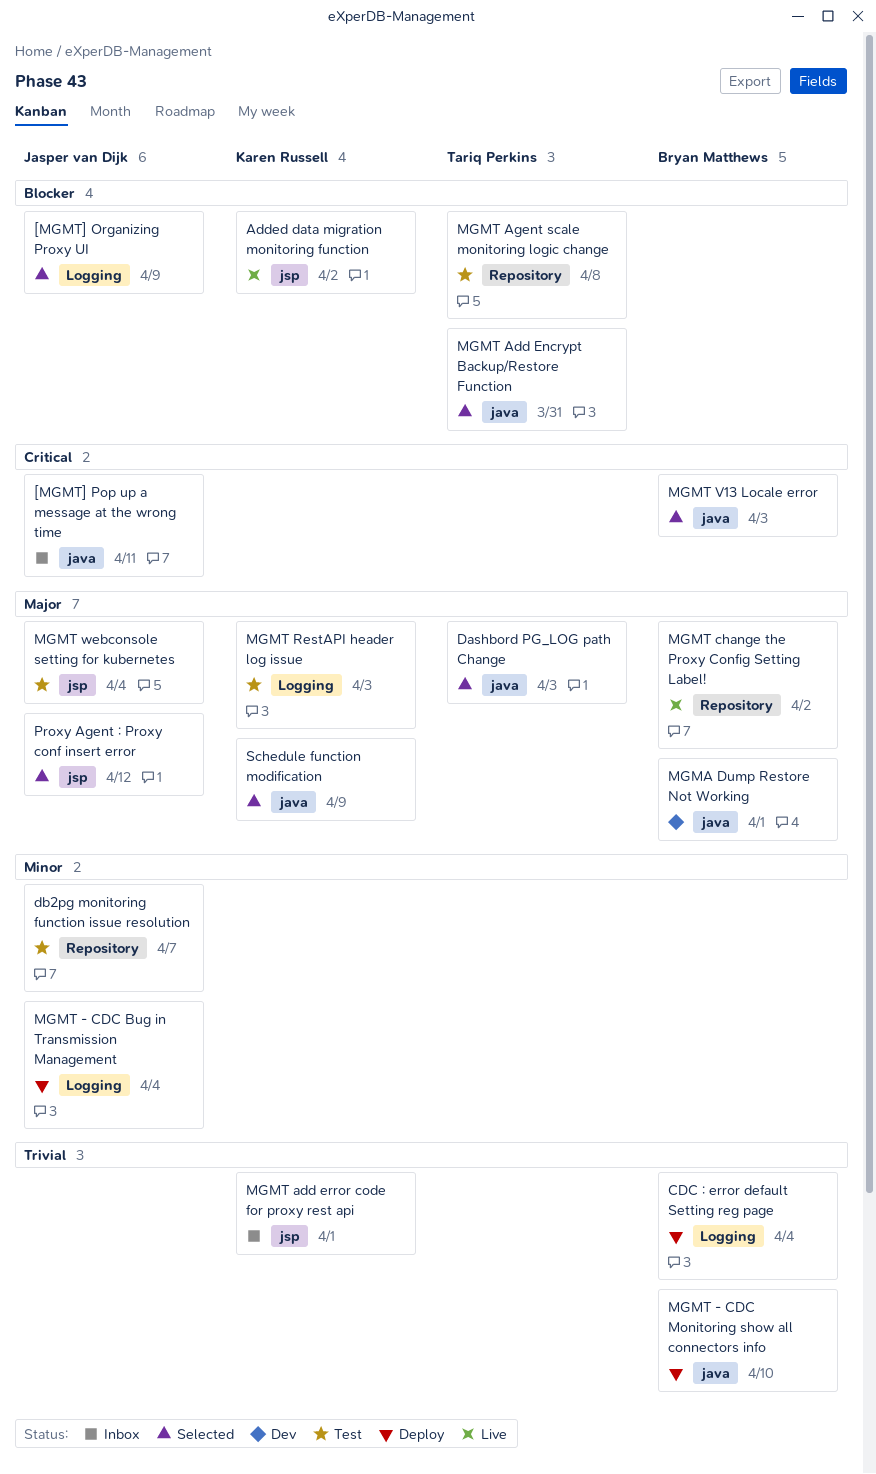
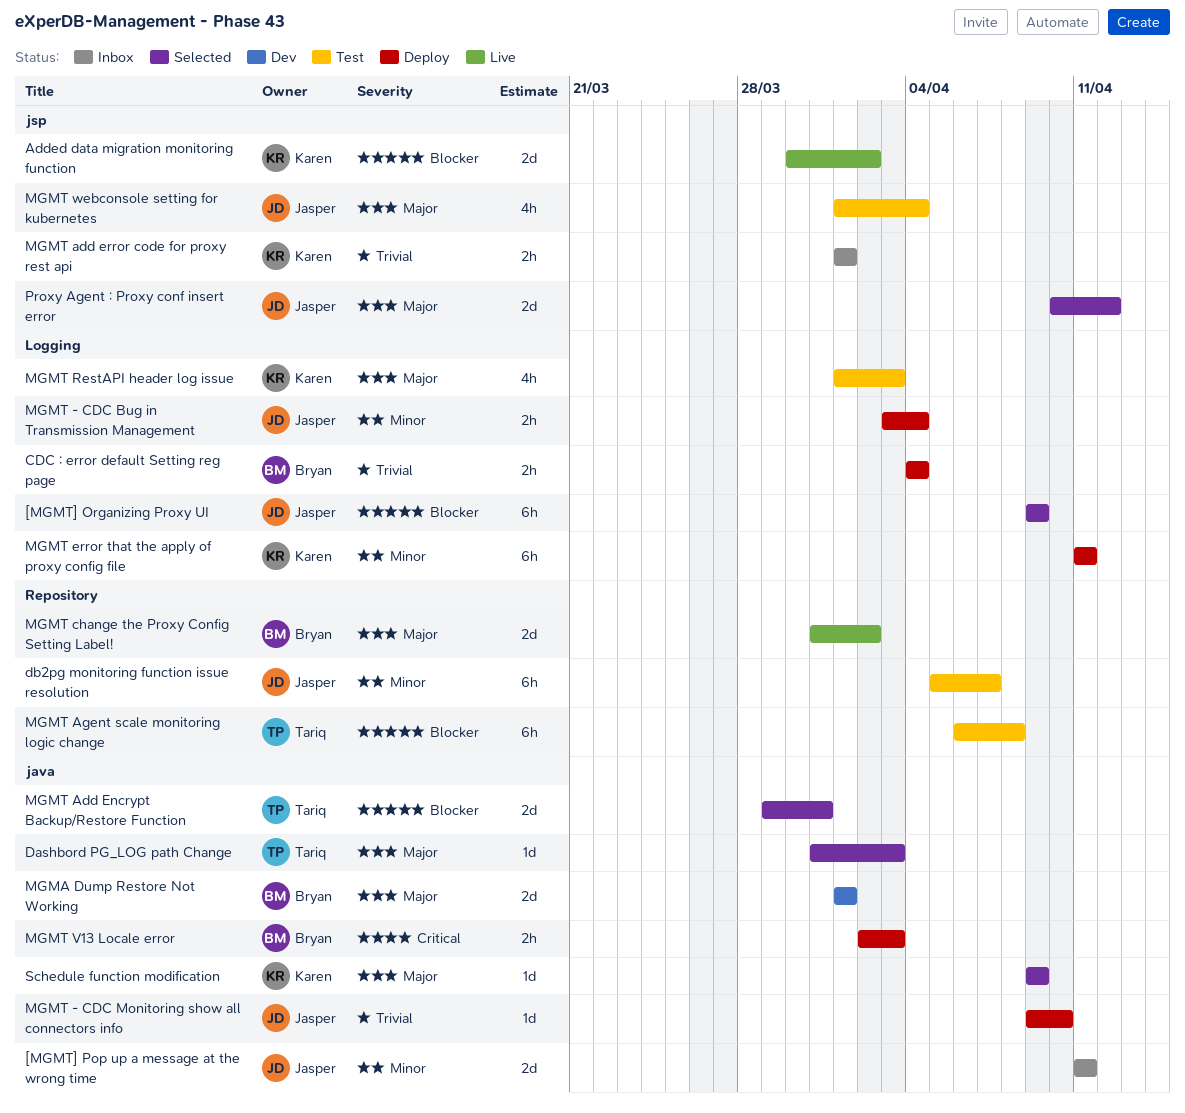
[MGMT] Pop up a message at the wrong time, priority: Critical -> Minor
MGMT - CDC Monitoring show all connectors info, owner: Bryan Matthews -> Jasper van Dijk
MGMT error that the apply of proxy config file: none -> present
MGMT V13 Locale error, status: Selected -> Deploy

